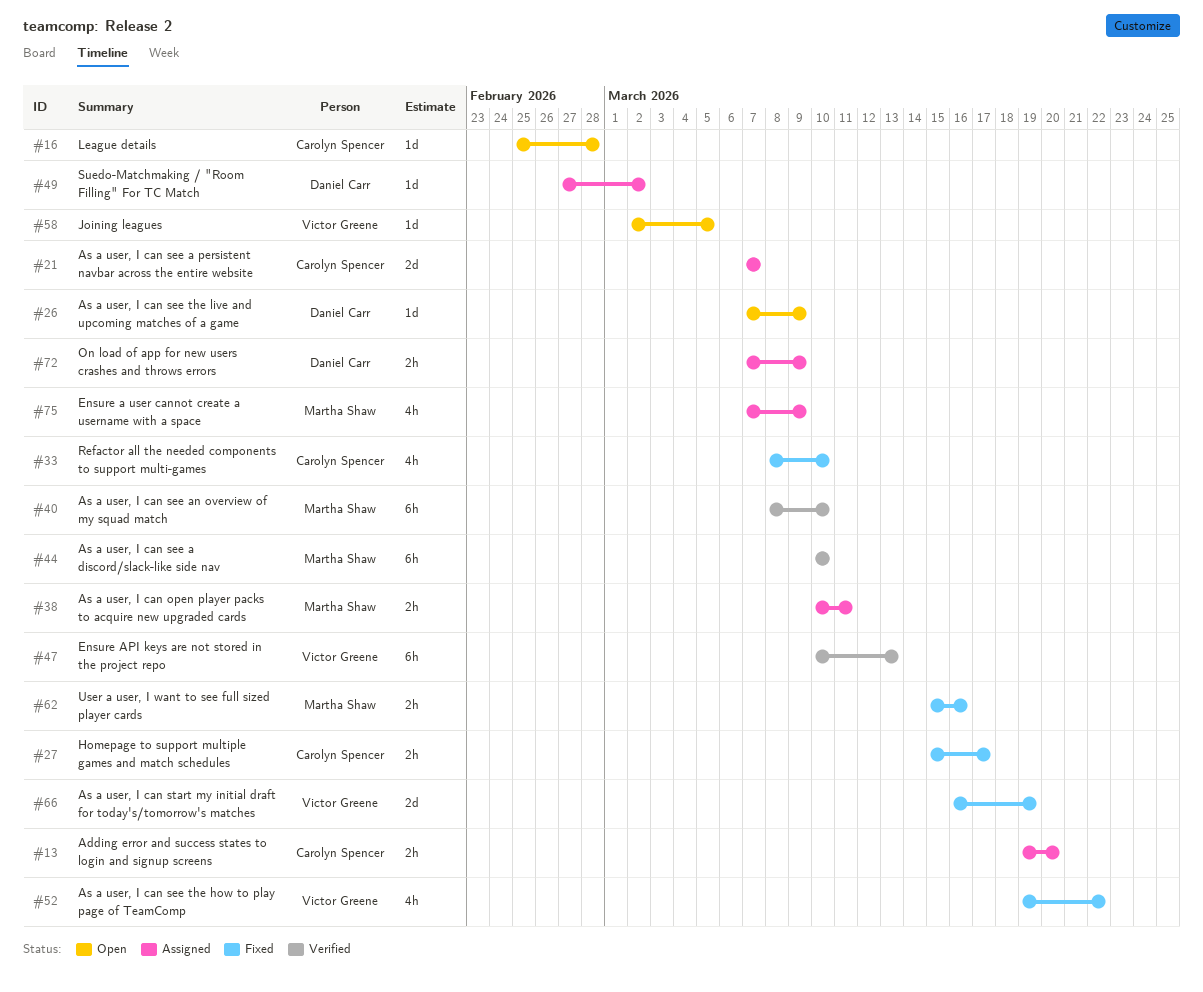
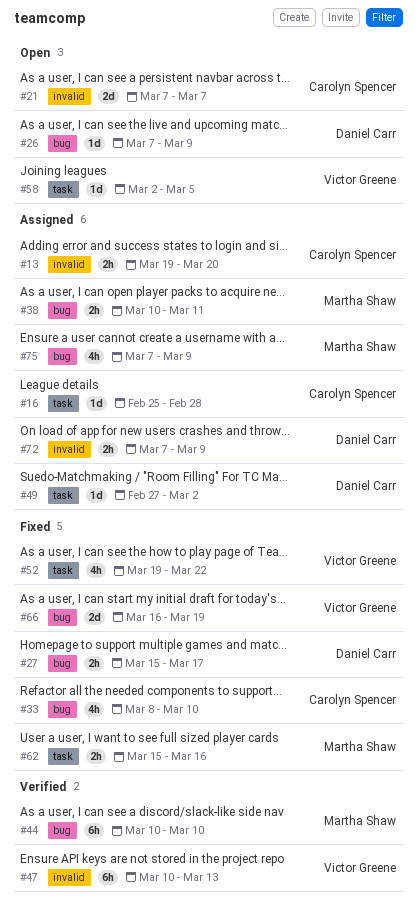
#16, status: Open -> Assigned
#21, status: Assigned -> Open
#27, owner: Carolyn Spencer -> Daniel Carr
#40: present -> none

